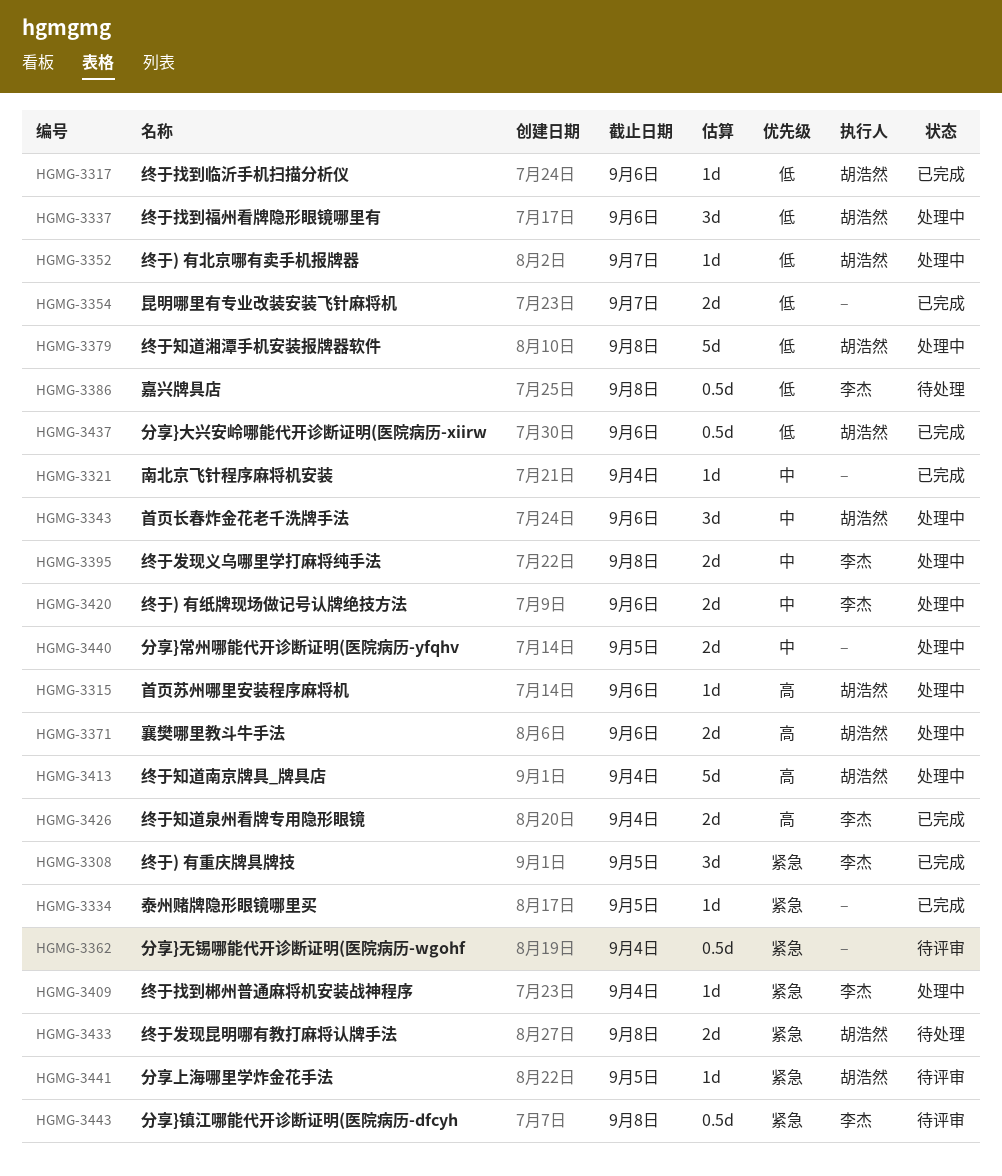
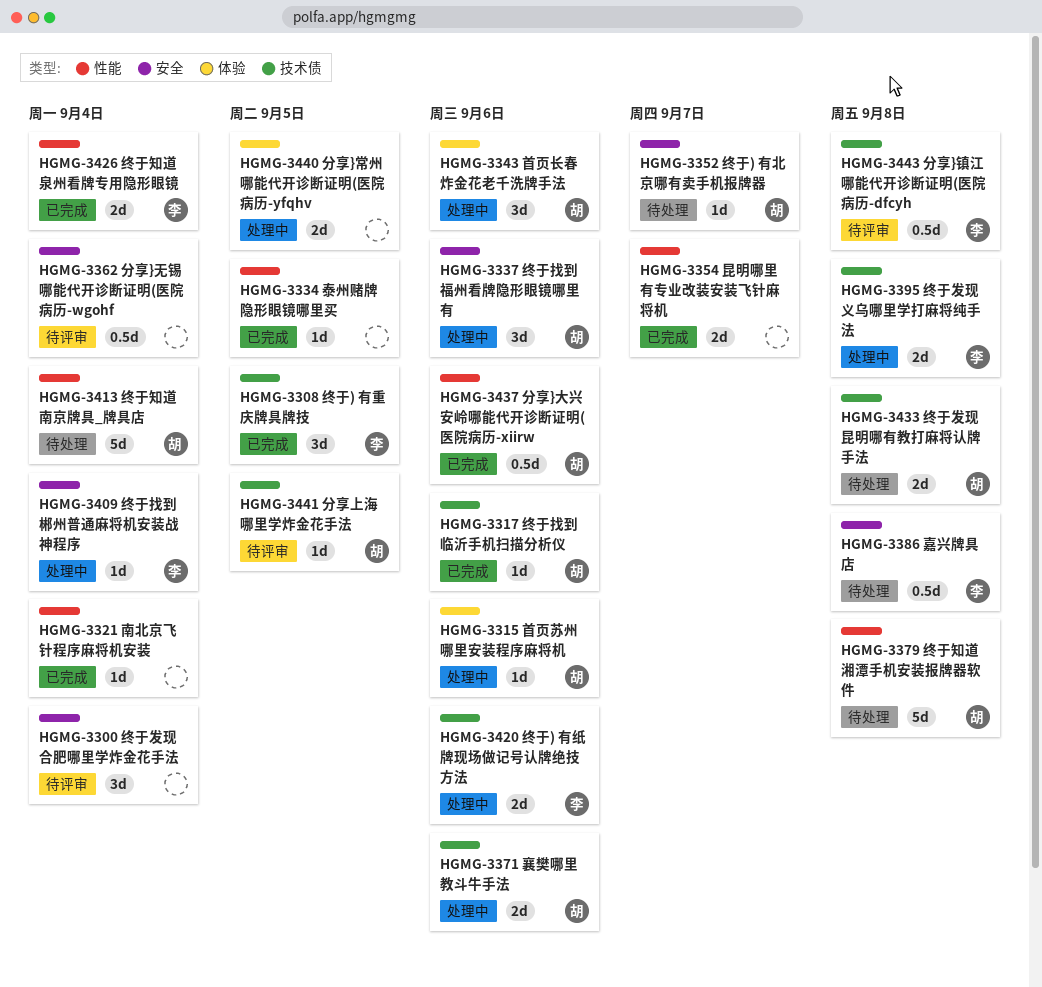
HGMG-3300: none -> present
HGMG-3352, status: 处理中 -> 待处理
HGMG-3379, status: 处理中 -> 待处理
HGMG-3413, status: 处理中 -> 待处理

